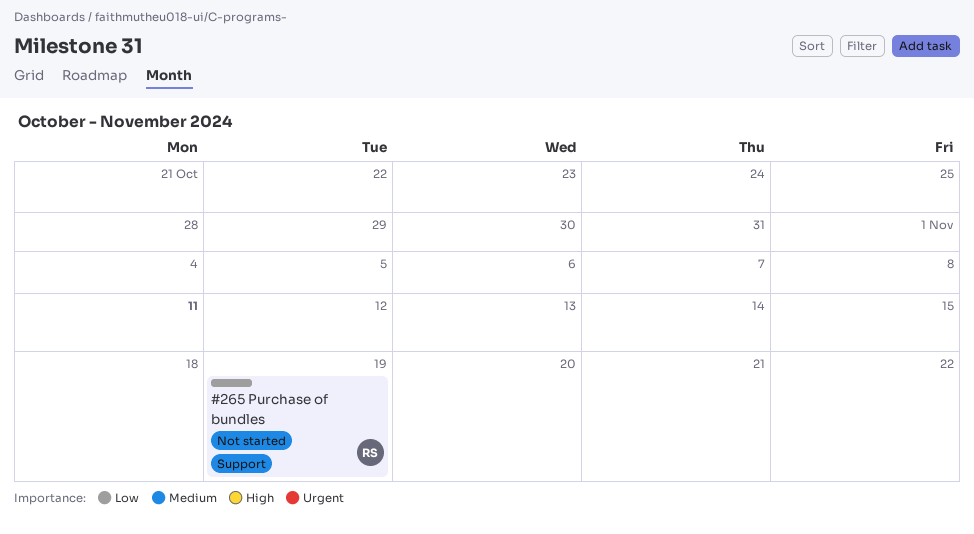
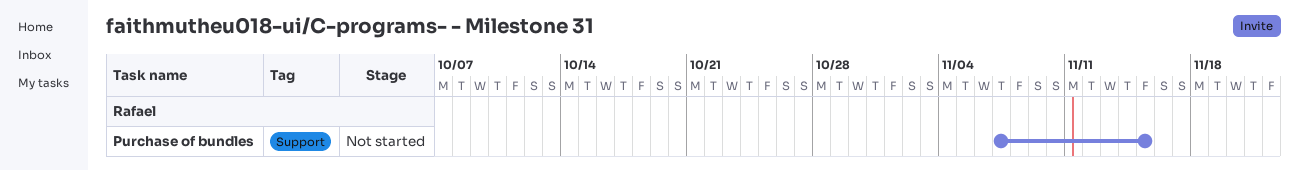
Purchase of bundles, due: Nov 19 -> Nov 15

